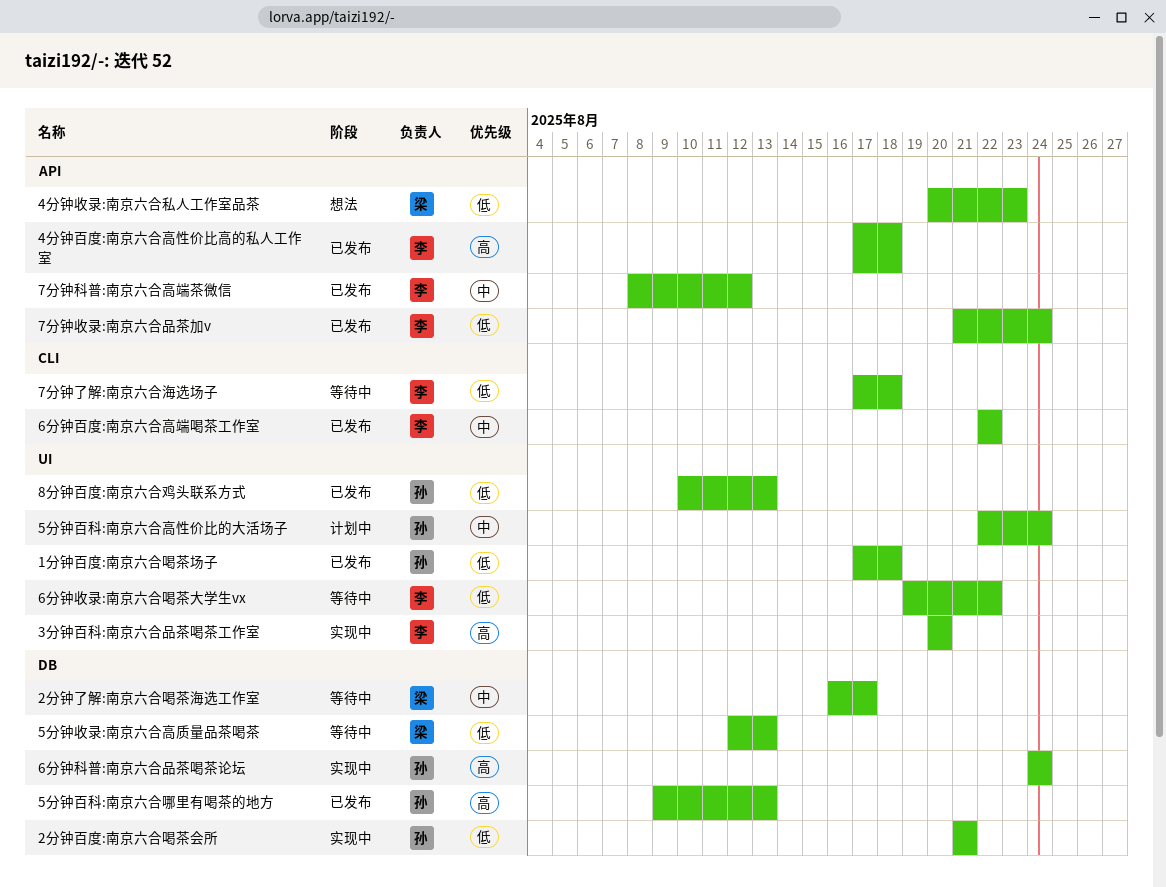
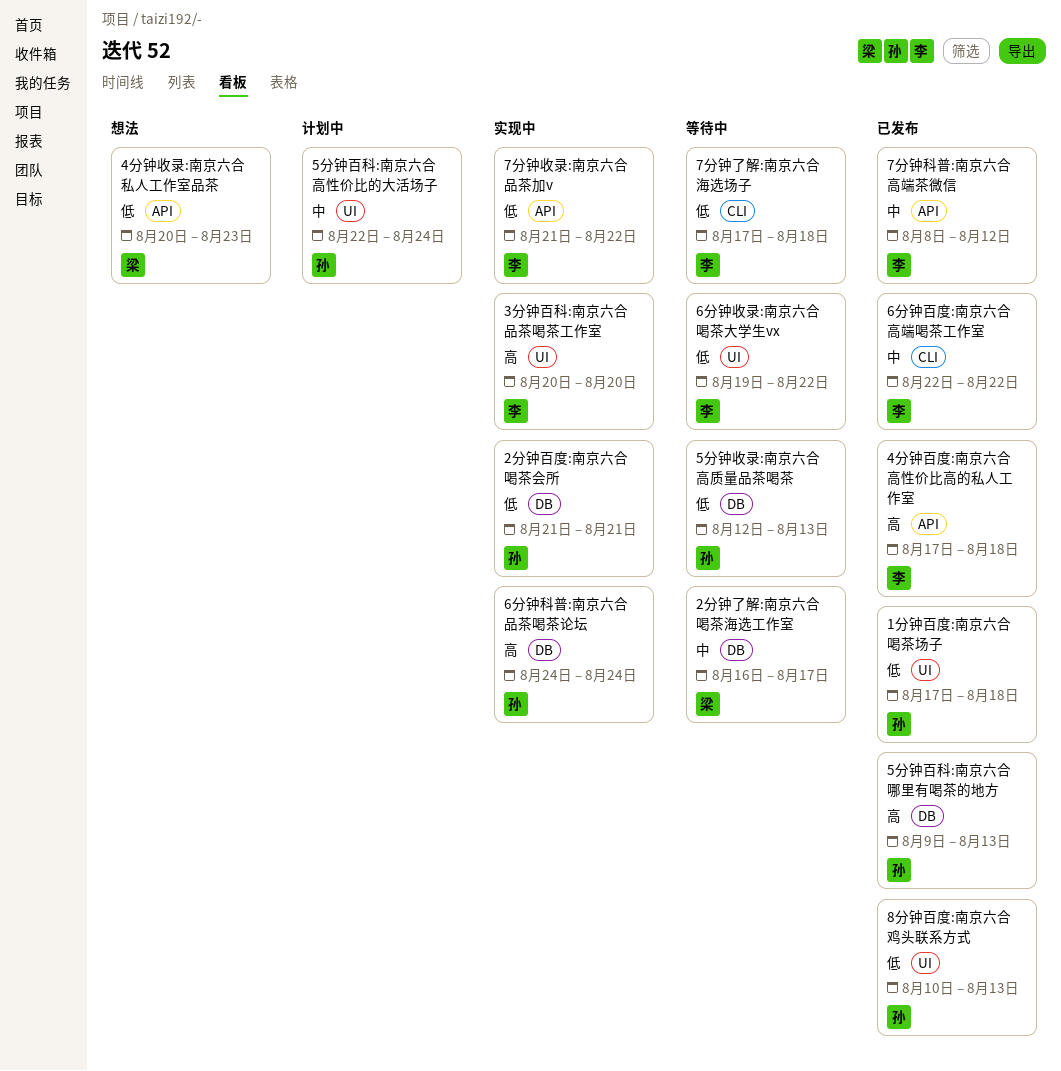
5分钟收录:南京六合高质量品茶喝茶, owner: 梁 -> 孙
7分钟收录:南京六合品茶加v, status: 已发布 -> 实现中
7分钟收录:南京六合品茶加v, due: Aug 24 -> Aug 22

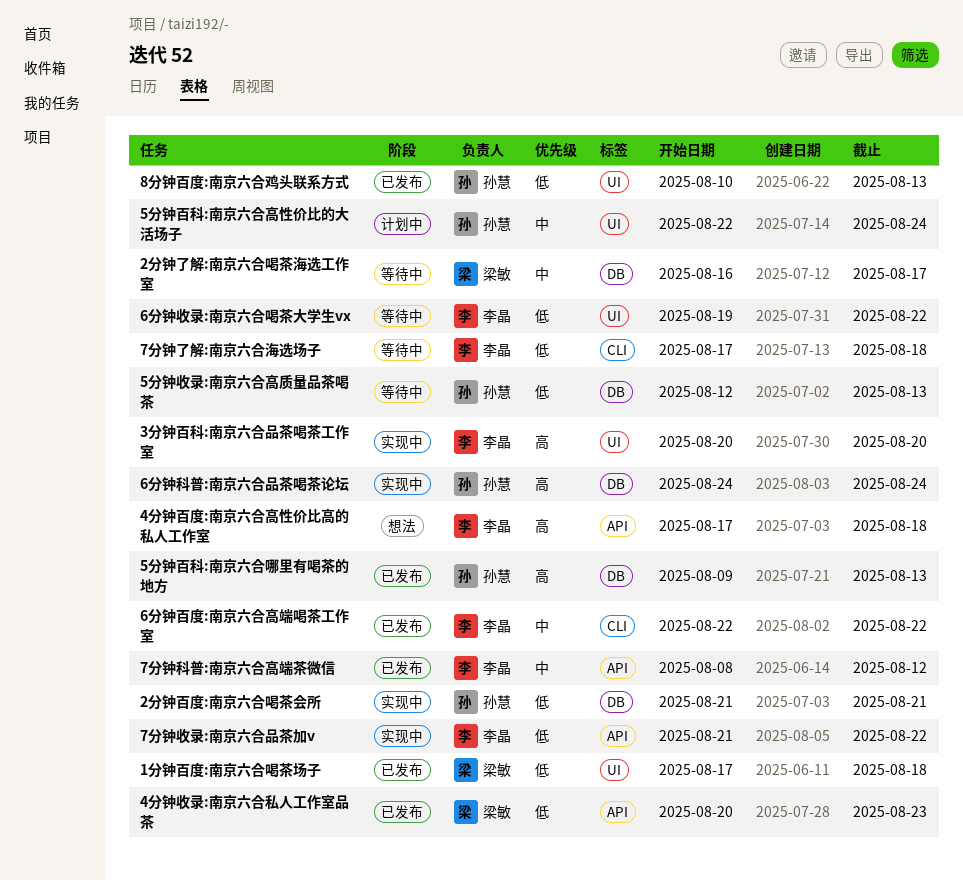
1分钟百度:南京六合喝茶场子, owner: 孙慧 -> 梁敏
4分钟收录:南京六合私人工作室品茶, status: 想法 -> 已发布
4分钟百度:南京六合高性价比高的私人工作室, status: 已发布 -> 想法

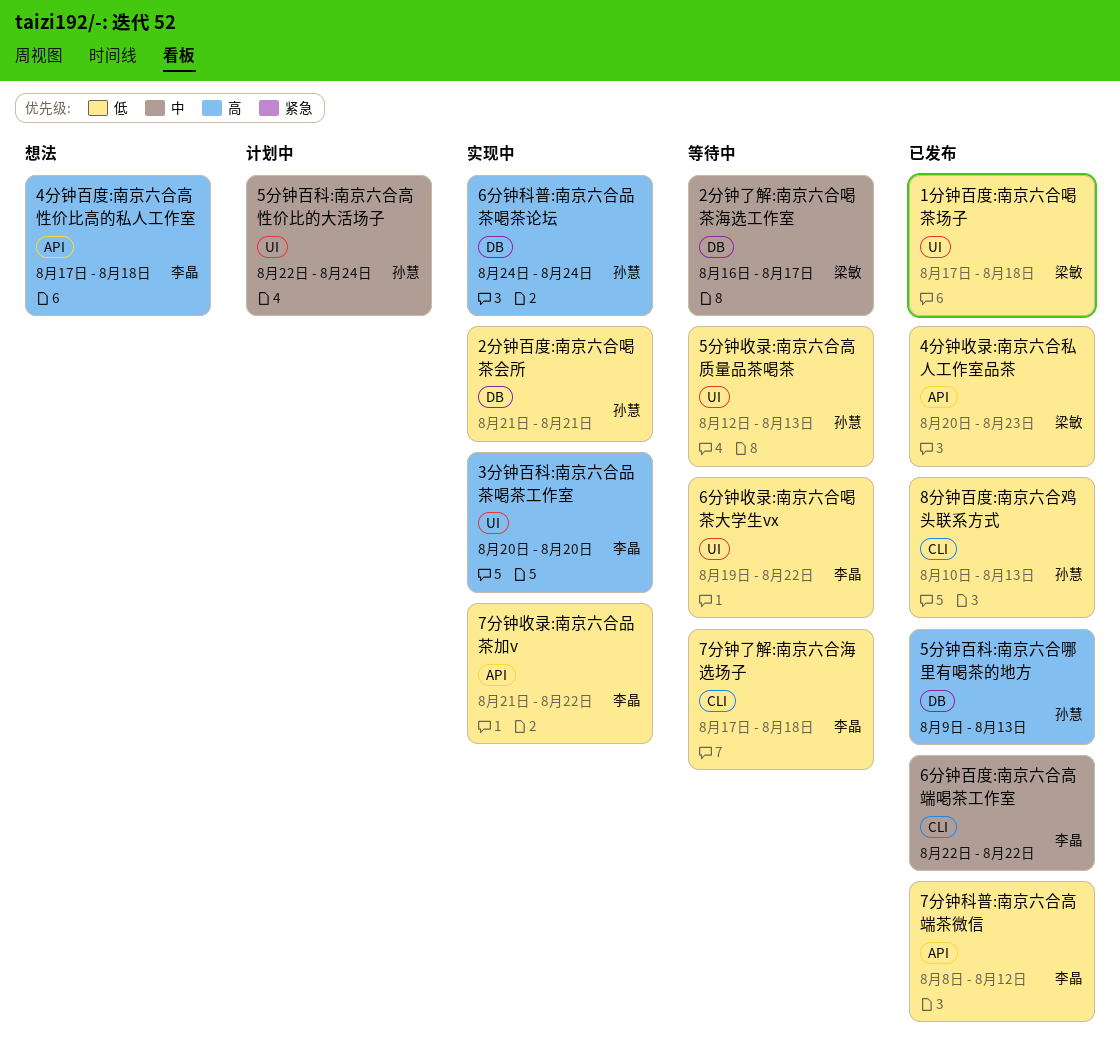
5分钟收录:南京六合高质量品茶喝茶, label: DB -> UI
7分钟科普:南京六合高端茶微信, priority: 中 -> 低
8分钟百度:南京六合鸡头联系方式, label: UI -> CLI

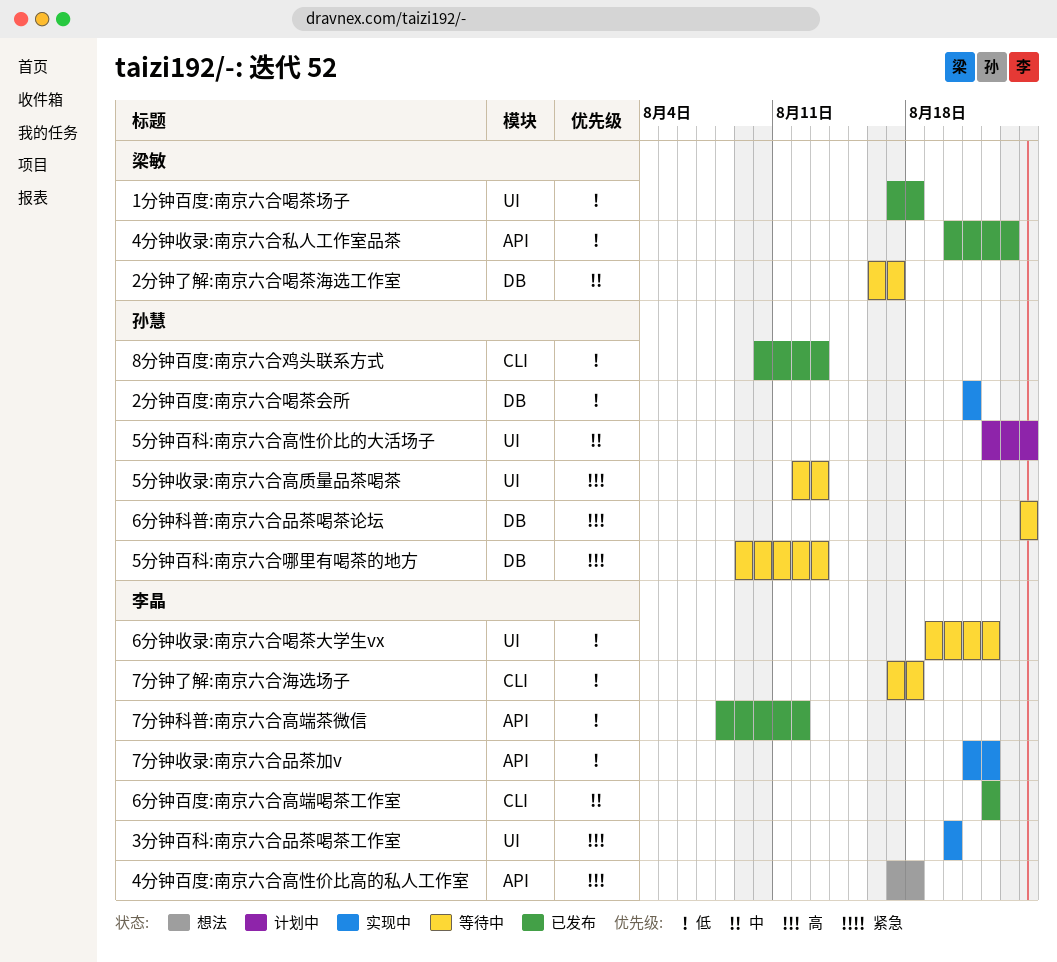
5分钟收录:南京六合高质量品茶喝茶, priority: 低 -> 高
5分钟百科:南京六合哪里有喝茶的地方, status: 已发布 -> 等待中
6分钟科普:南京六合品茶喝茶论坛, status: 实现中 -> 等待中

